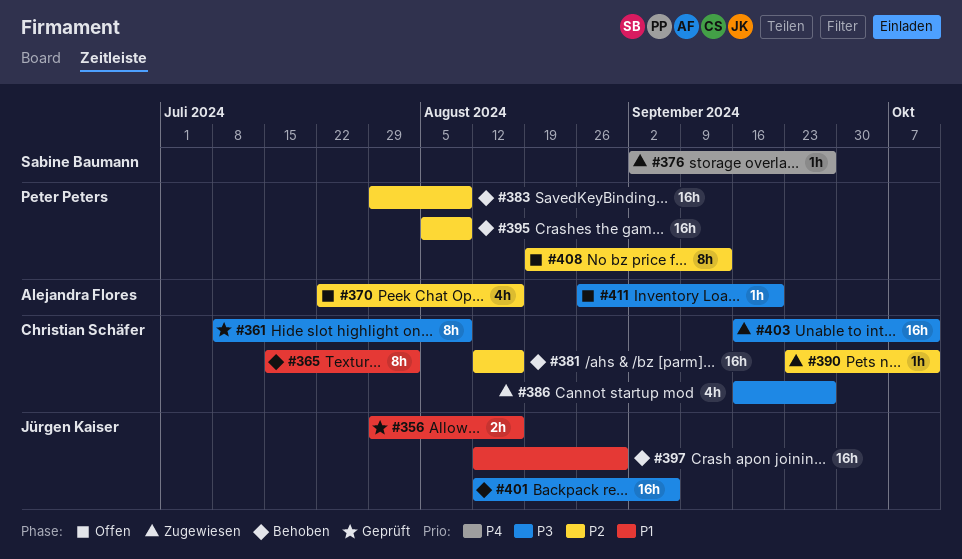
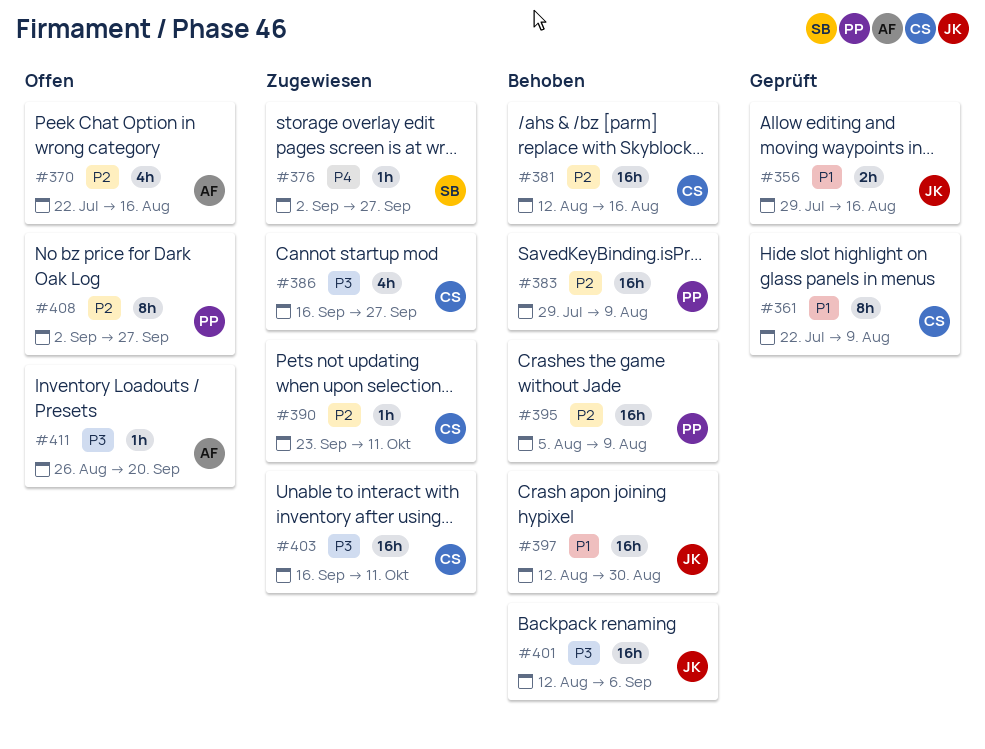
#361, priority: P3 -> P1
#361, start: Jul 8 -> Jul 22
#365: present -> none
#408, start: Aug 19 -> Sep 2
#408, due: Sep 13 -> Sep 27

